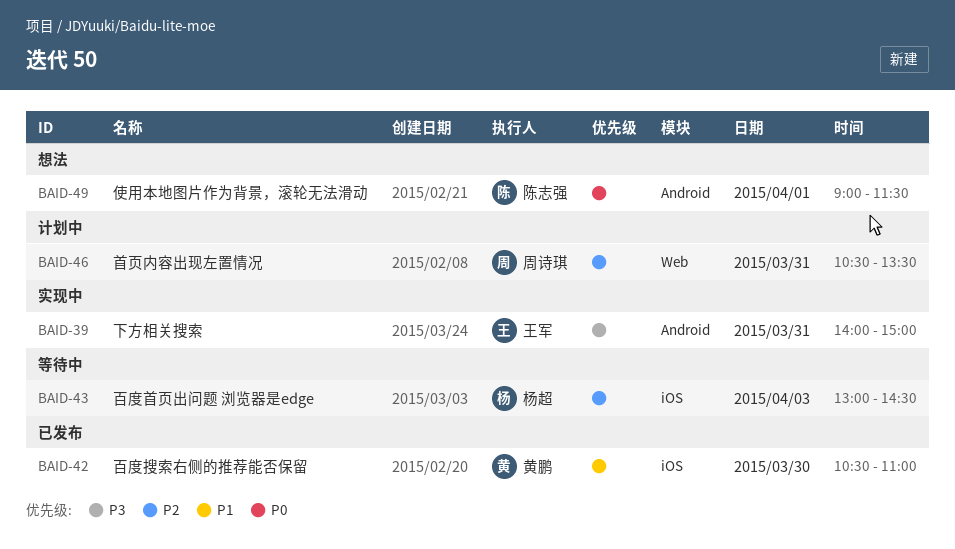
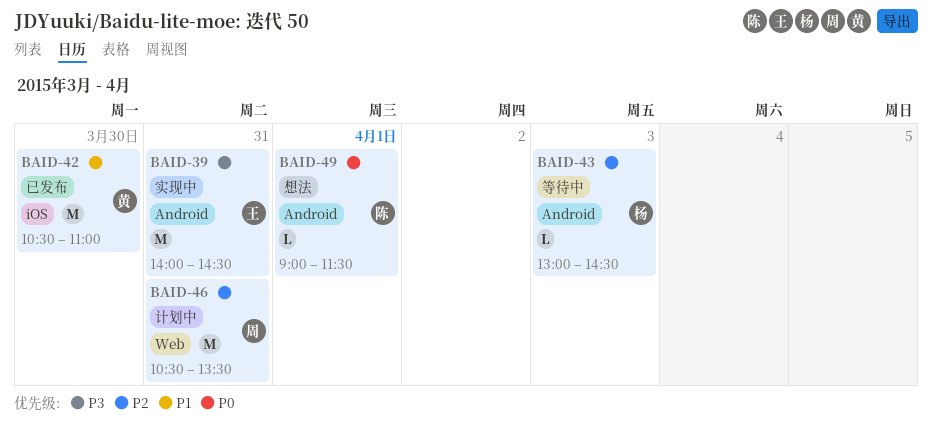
BAID-39, ends: 15:00 -> 14:30
BAID-43, label: iOS -> Android

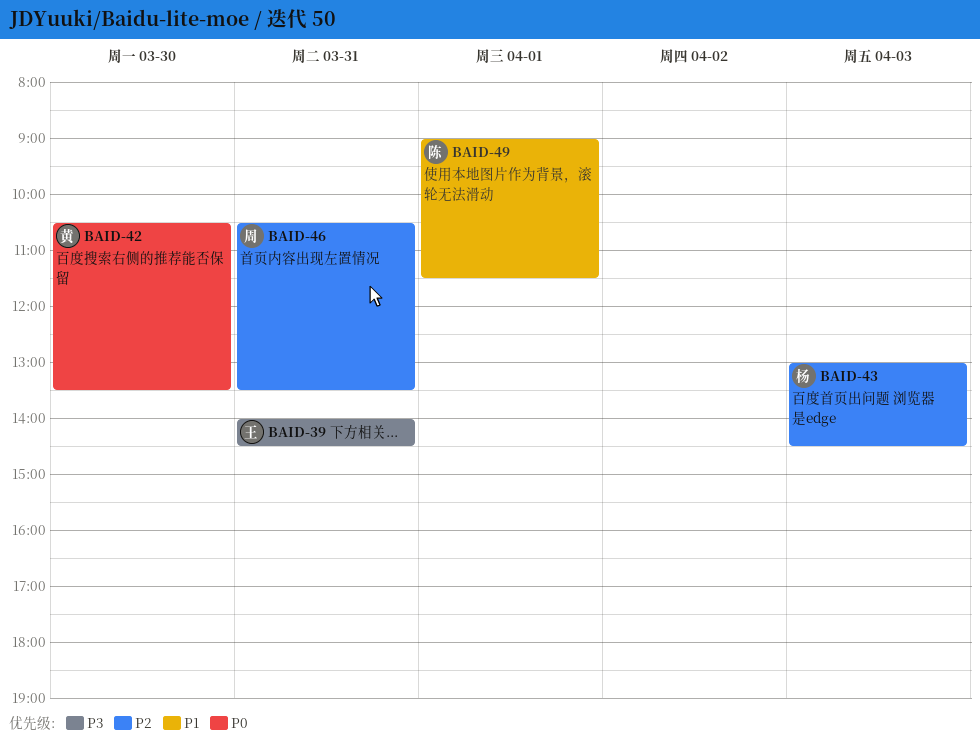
BAID-42, priority: P1 -> P0
BAID-42, ends: 11:00 -> 13:30
BAID-49, priority: P0 -> P1

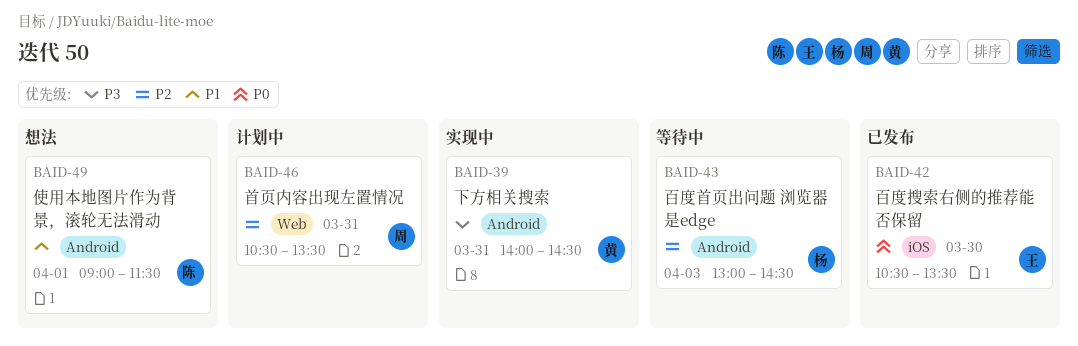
BAID-39, owner: 王 -> 黄
BAID-42, owner: 黄 -> 王

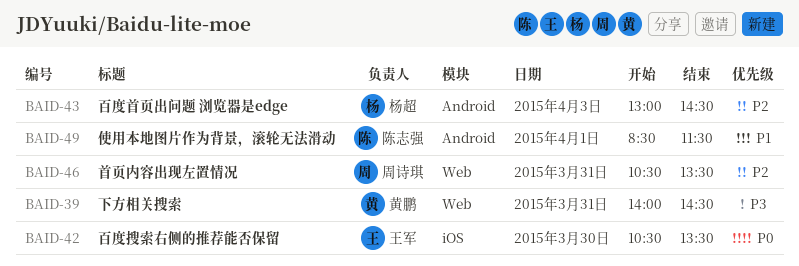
BAID-39, label: Android -> Web
BAID-49, begins: 09:00 -> 08:30

